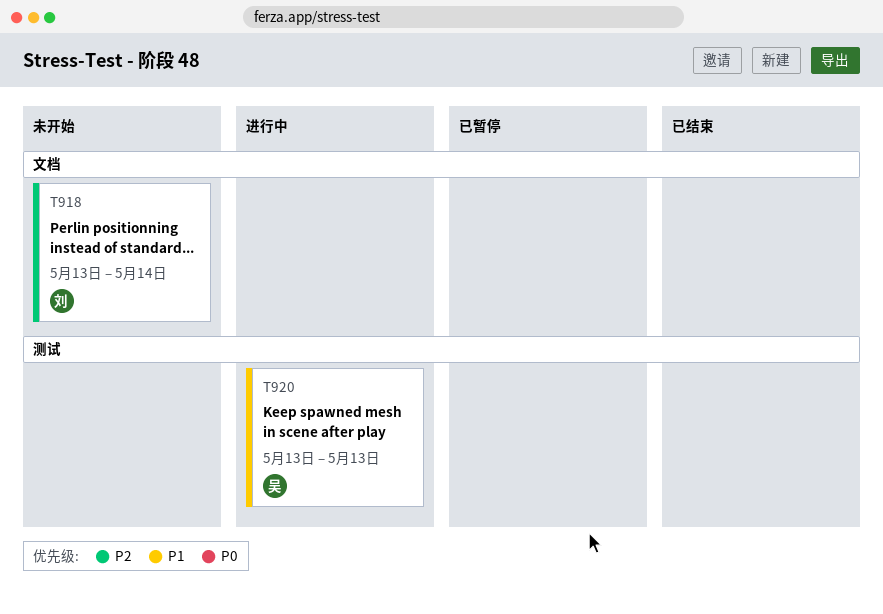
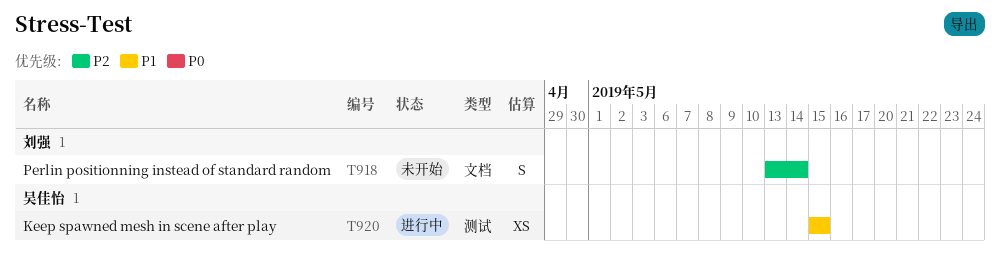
T920, start: May 13 -> May 15
T920, due: May 13 -> May 15

